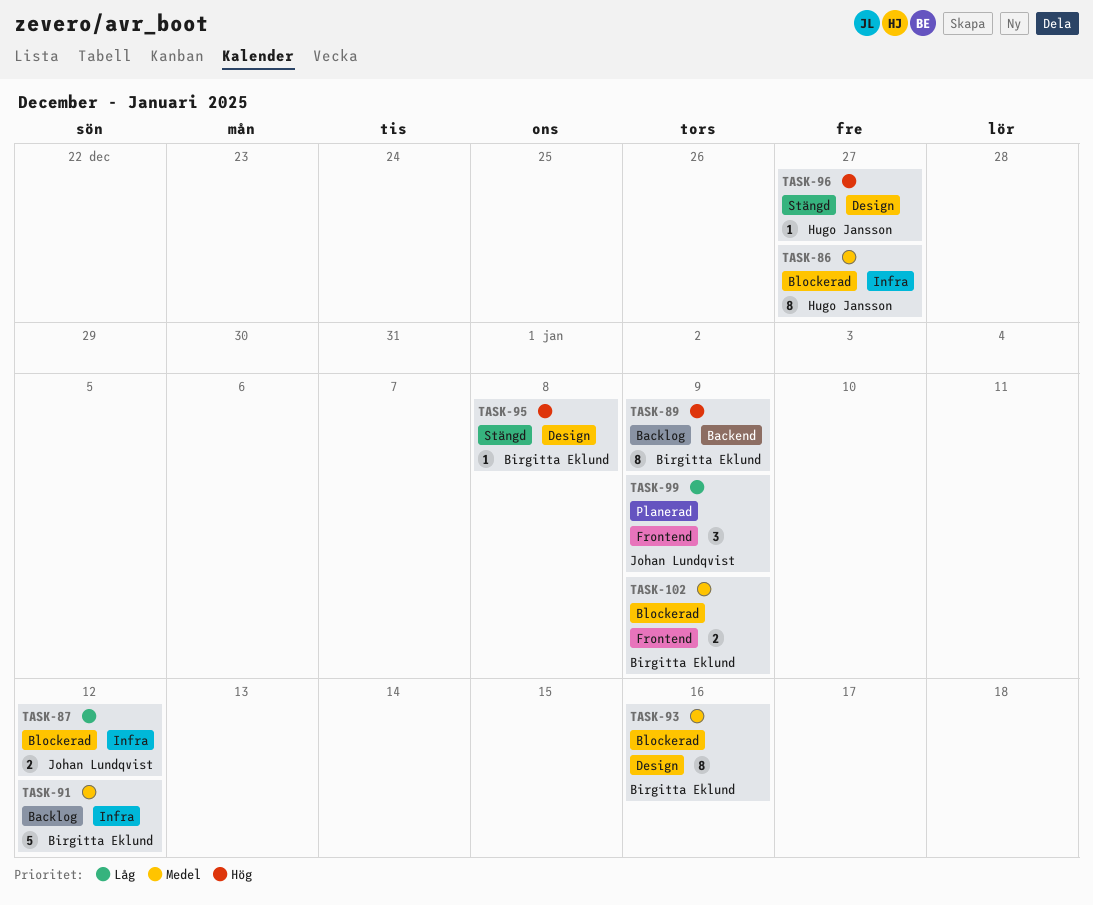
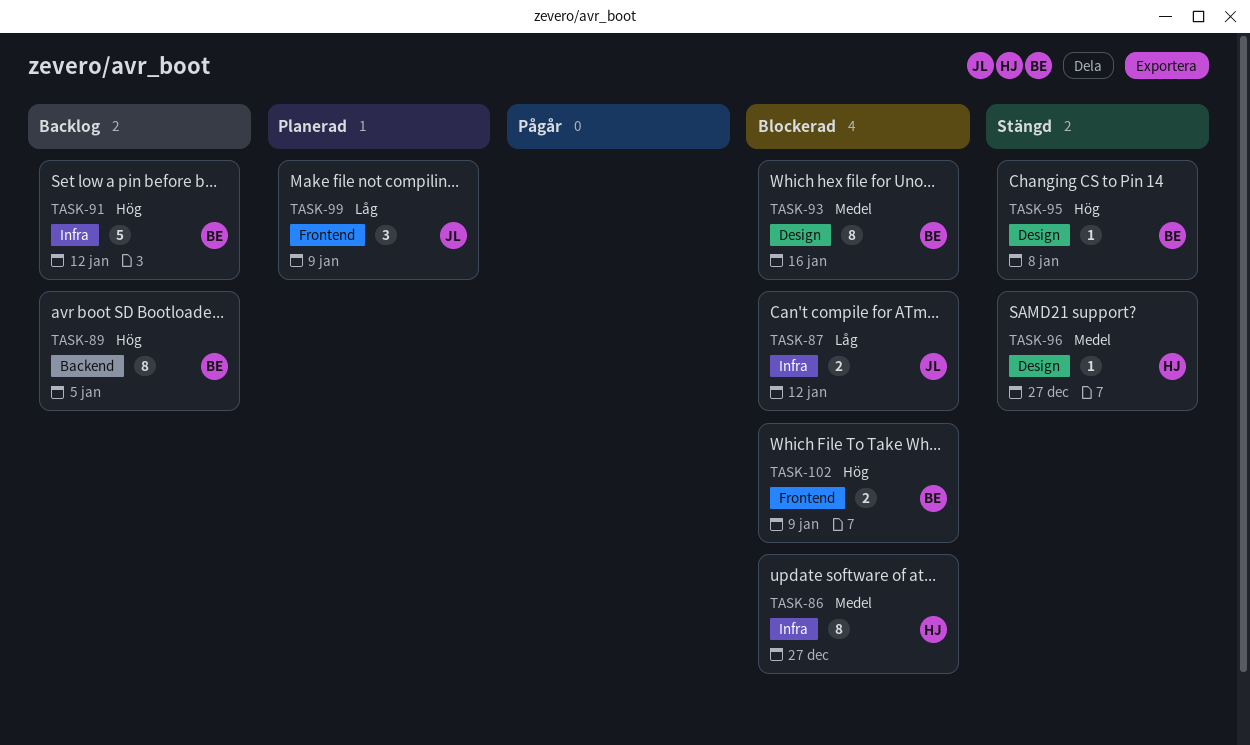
TASK-89, due: Jan 9 -> Jan 5
TASK-91, priority: Medel -> Hög
TASK-96, priority: Hög -> Medel
TASK-102, priority: Medel -> Hög

